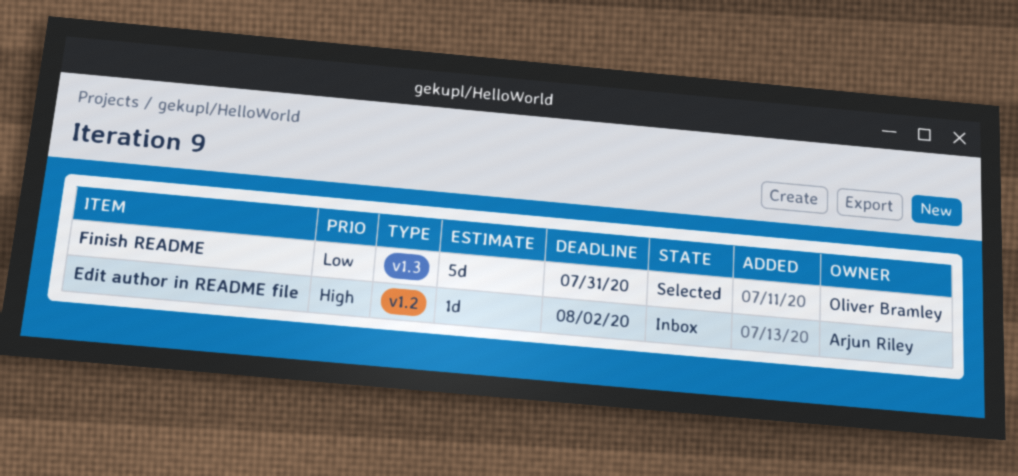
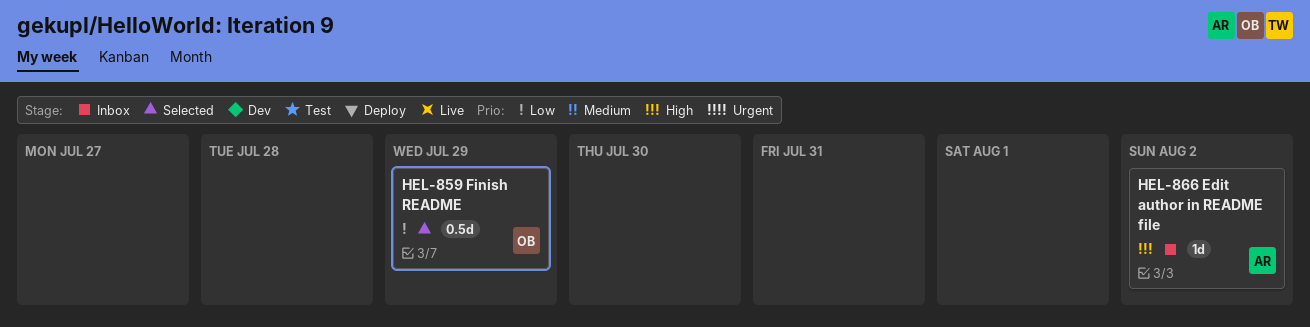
Finish README, estimate: 5d -> 0.5d
Finish README, due: Jul 31 -> Jul 29

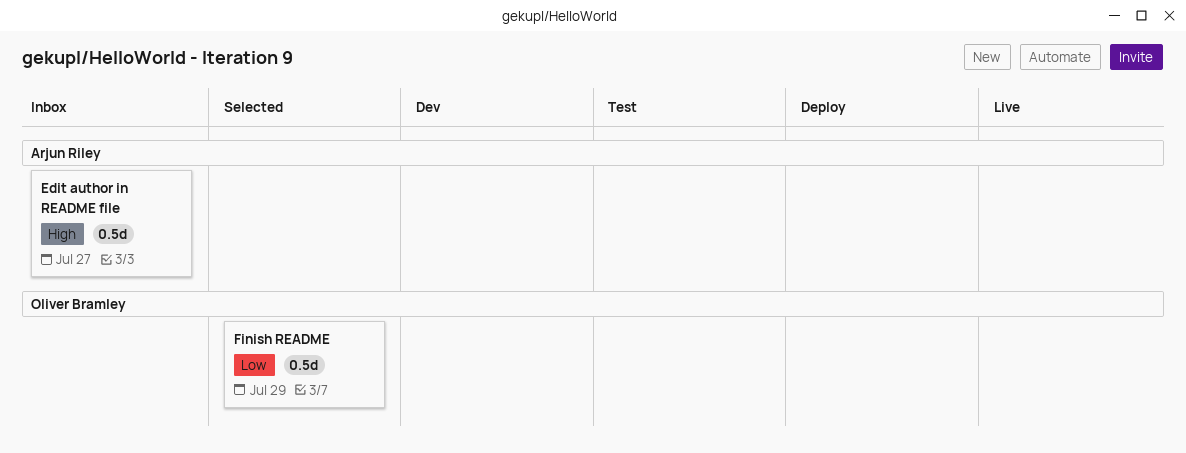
Edit author in README file, estimate: 1d -> 0.5d
Edit author in README file, due: Aug 2 -> Jul 27

